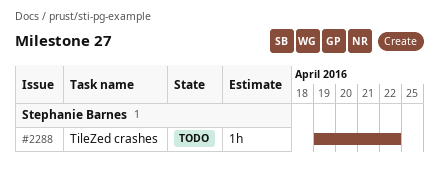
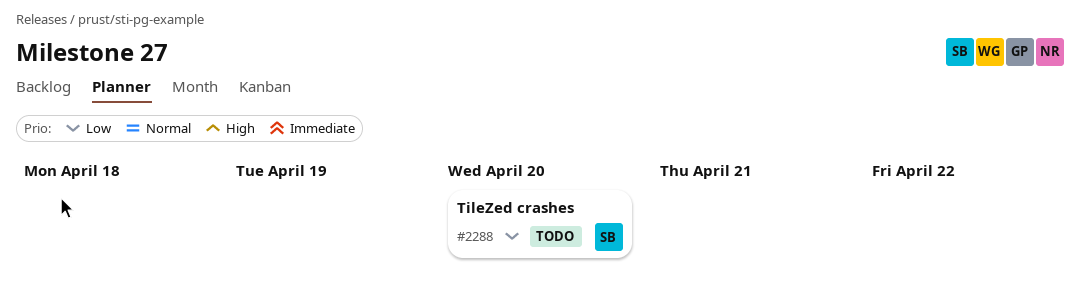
#2288, due: Apr 22 -> Apr 20

